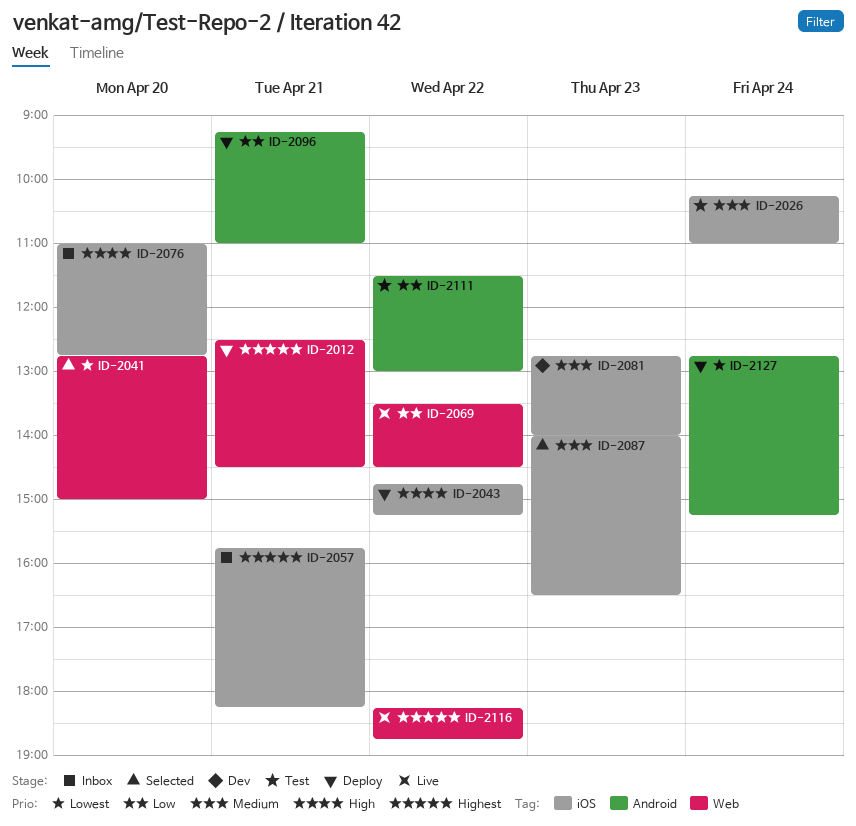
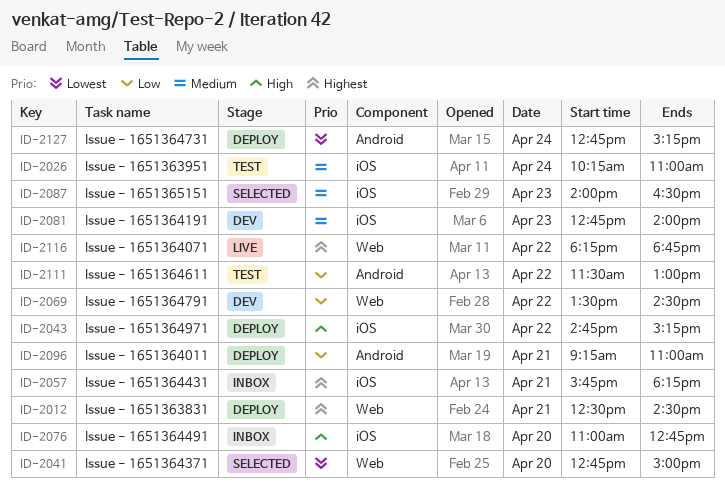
ID-2069, status: Live -> Dev

